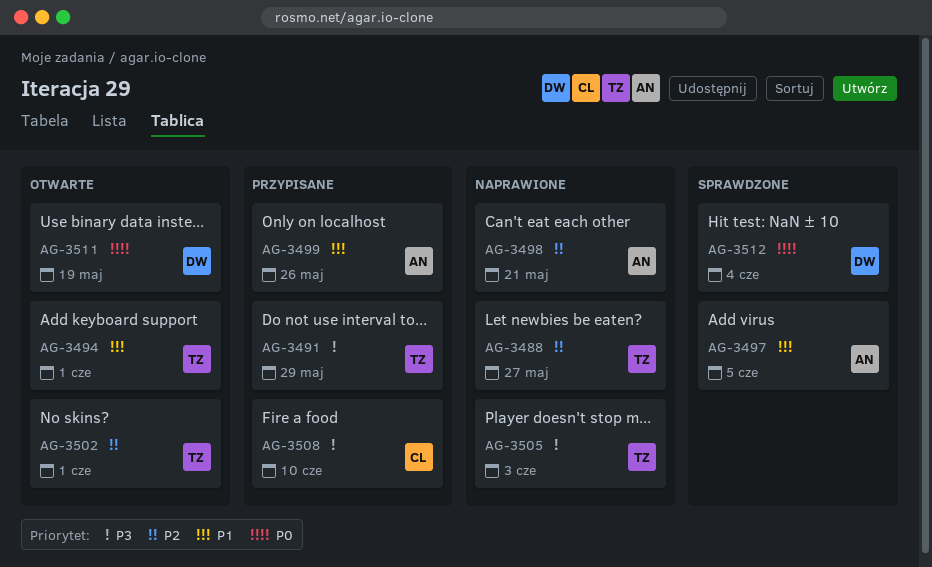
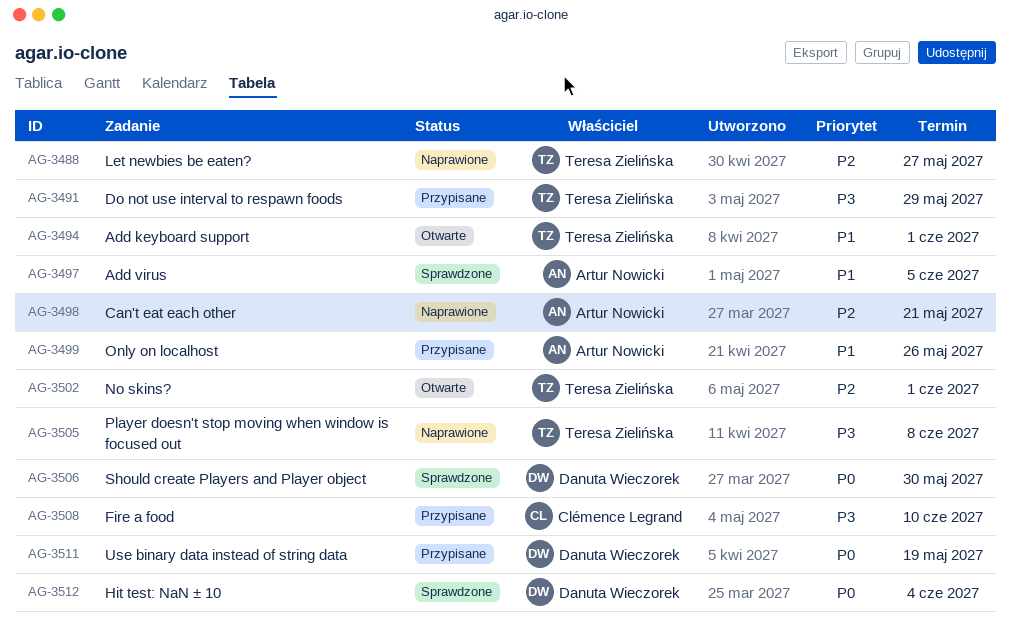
AG-3505, due: Jun 3 -> Jun 8
AG-3506: none -> present
AG-3511, status: Otwarte -> Przypisane

